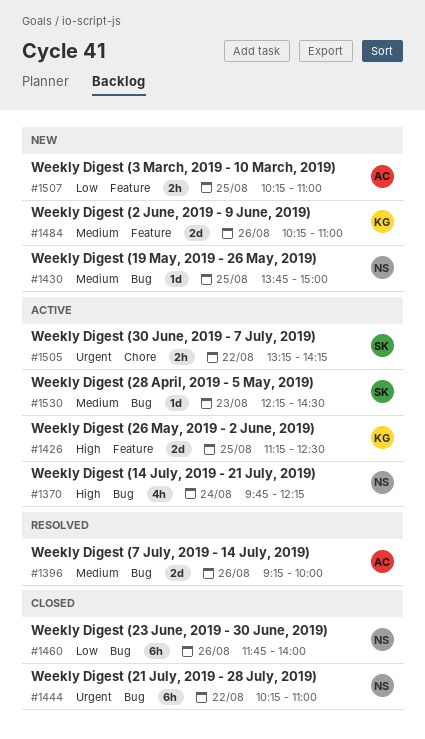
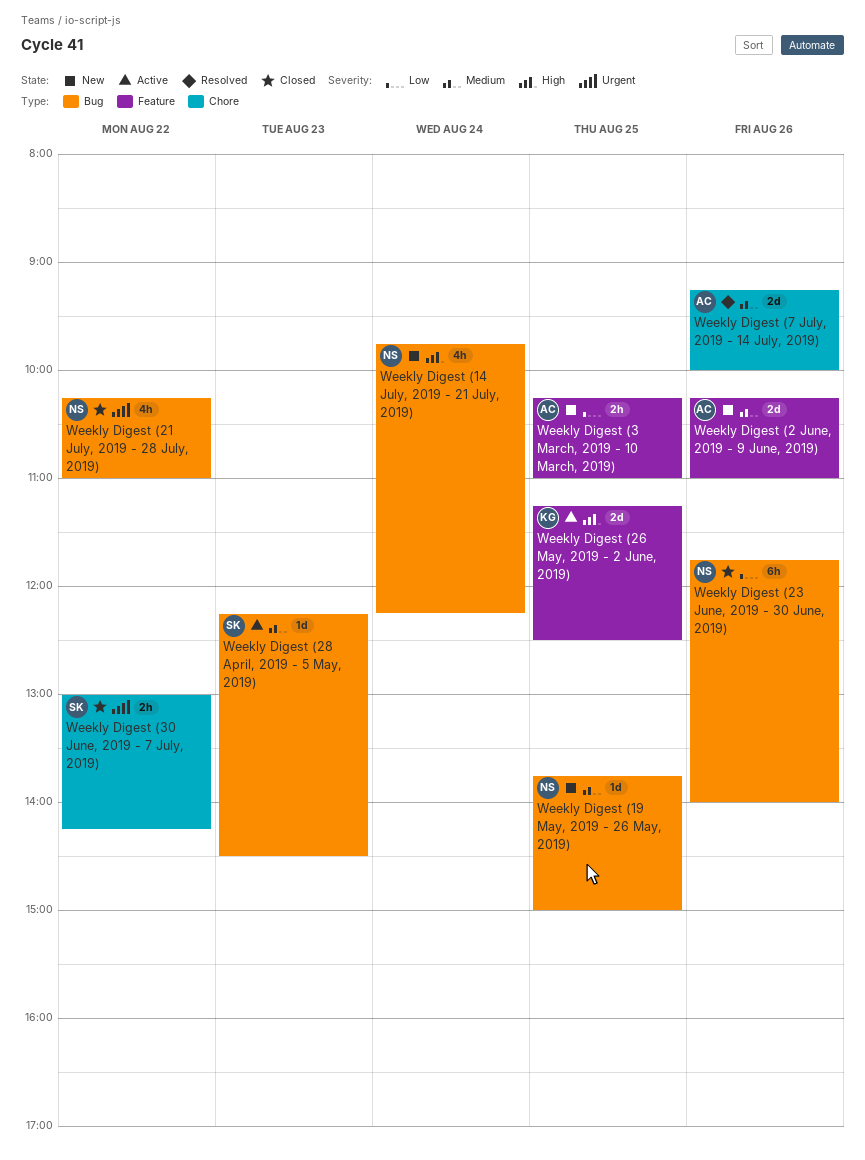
Weekly Digest (14 July, 2019 - 21 July, 2019), status: Active -> New
Weekly Digest (2 June, 2019 - 9 June, 2019), owner: KG -> AC
Weekly Digest (21 July, 2019 - 28 July, 2019), estimate: 6h -> 4h
Weekly Digest (30 June, 2019 - 7 July, 2019), status: Active -> Closed
Weekly Digest (30 June, 2019 - 7 July, 2019), begins: 13:15 -> 13:00
Weekly Digest (7 July, 2019 - 14 July, 2019), label: Bug -> Chore

